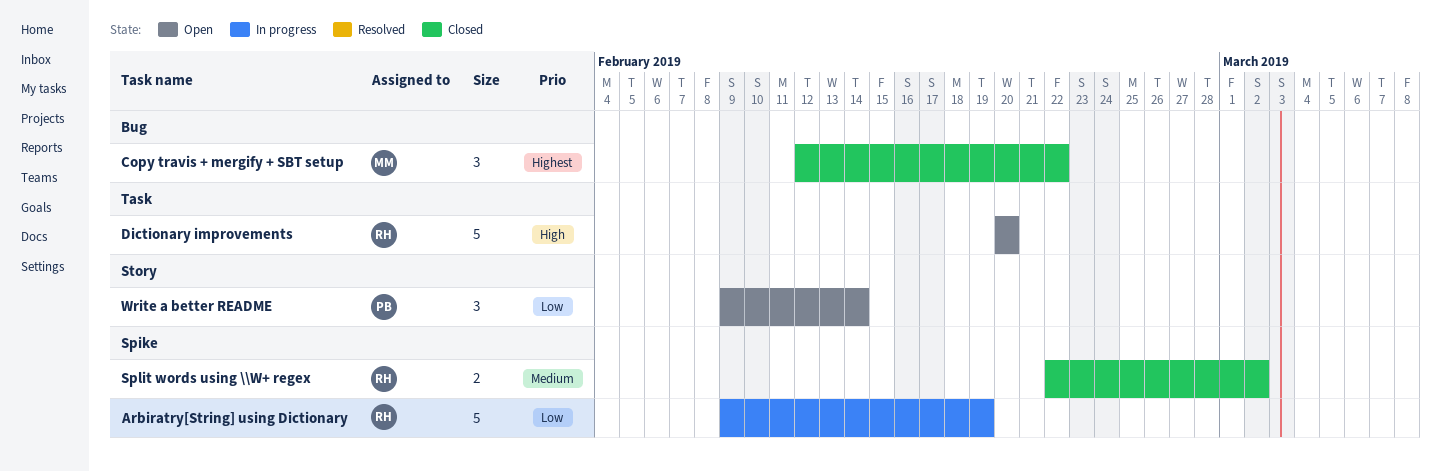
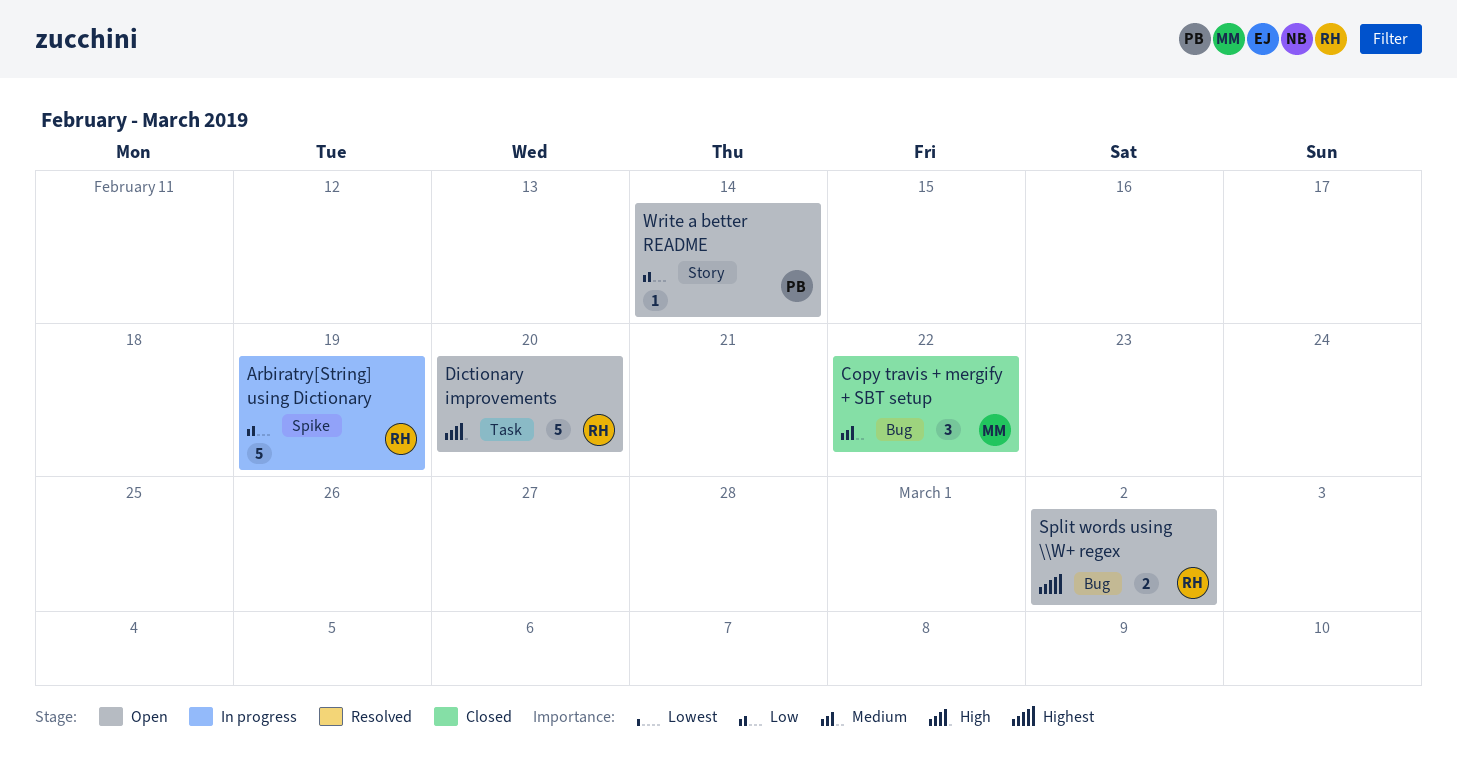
Copy travis + mergify + SBT setup, priority: Highest -> Medium
Split words using \\W+ regex, status: Closed -> Open
Split words using \\W+ regex, priority: Medium -> Highest
Split words using \\W+ regex, label: Spike -> Bug
Write a better README, estimate: 3 -> 1

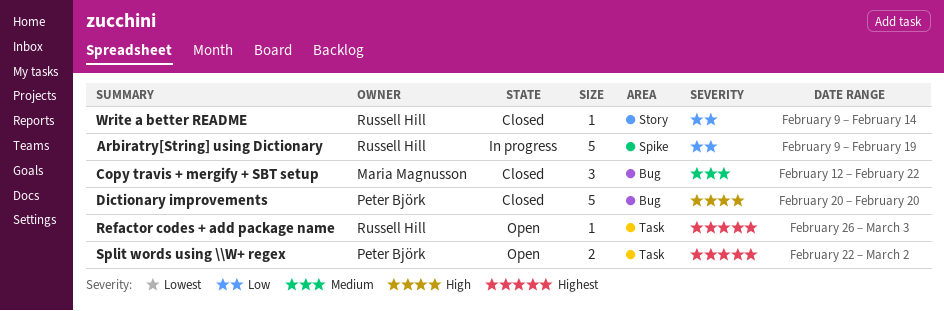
Dictionary improvements, status: Open -> Closed
Dictionary improvements, owner: Russell Hill -> Peter Björk
Dictionary improvements, label: Task -> Bug
Refactor codes + add package name: none -> present
Split words using \\W+ regex, owner: Russell Hill -> Peter Björk
Split words using \\W+ regex, label: Bug -> Task
Write a better README, status: Open -> Closed
Write a better README, owner: Peter Björk -> Russell Hill

